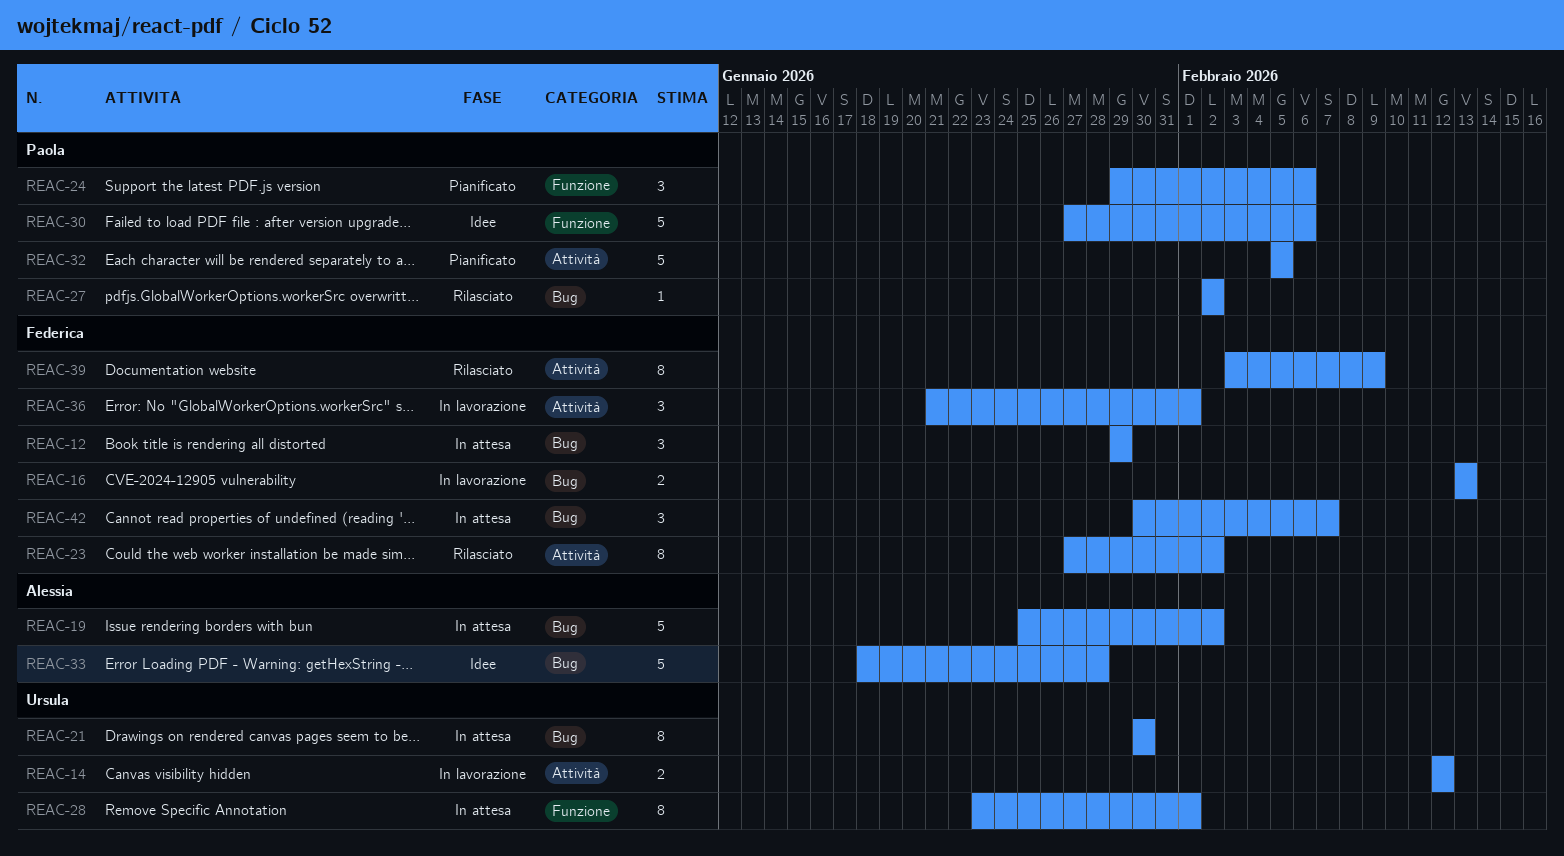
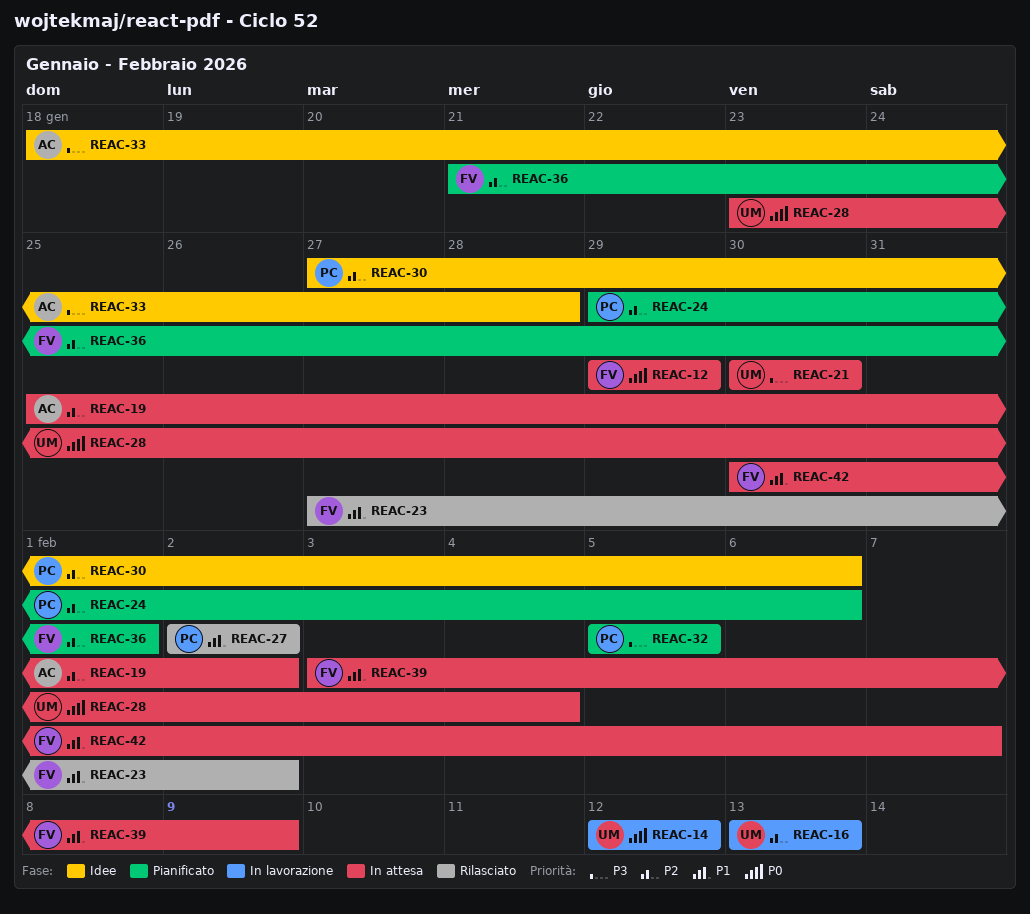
REAC-16, owner: Federica -> Ursula
REAC-28, due: Feb 1 -> Feb 4
REAC-36, status: In lavorazione -> Pianificato
REAC-39, status: Rilasciato -> In attesa

